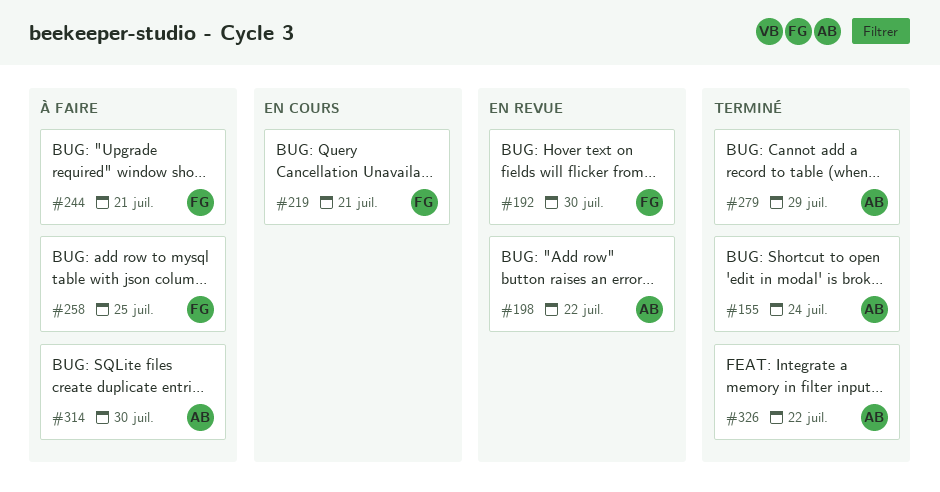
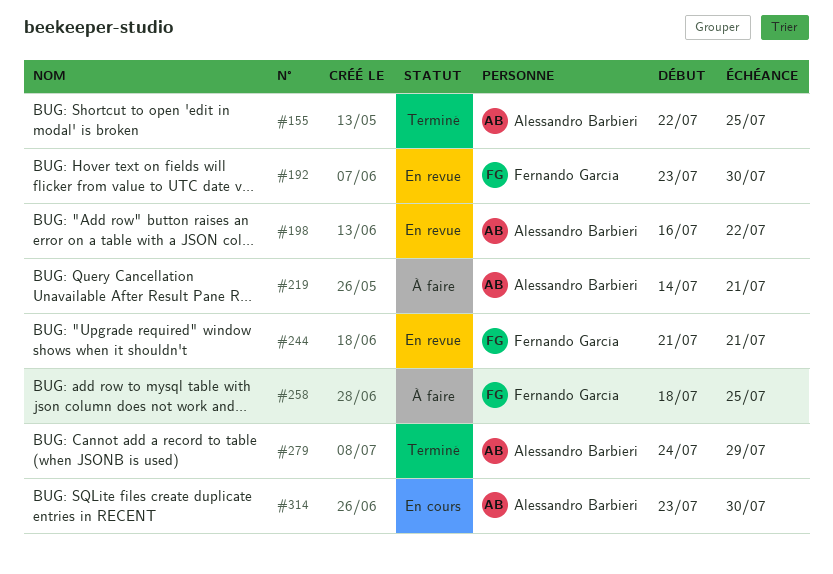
#155, due: Jul 24 -> Jul 25
#219, status: En cours -> À faire
#219, owner: Fernando García -> Alessandro Barbieri
#244, status: À faire -> En revue
#314, status: À faire -> En cours
#326: present -> none

